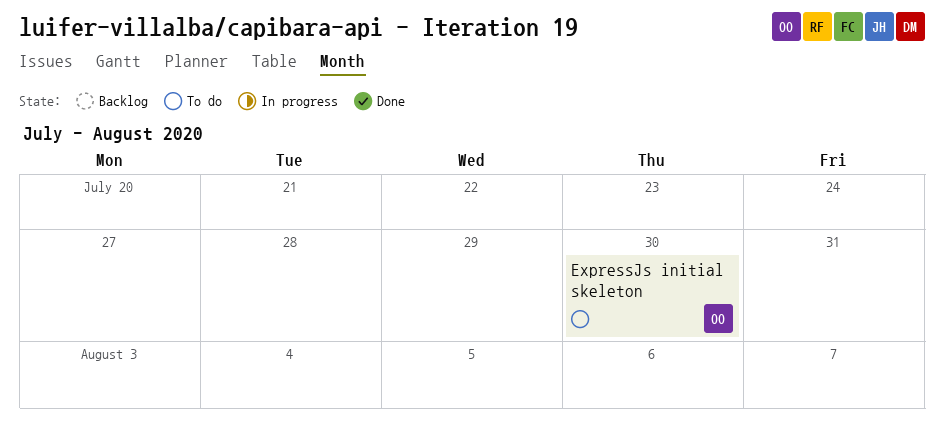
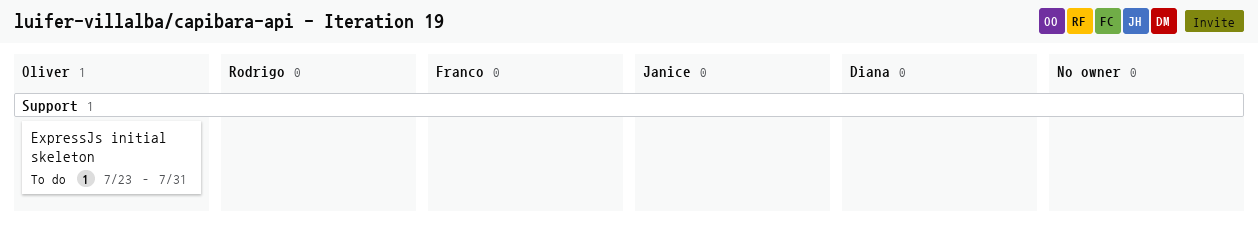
ExpressJs initial skeleton, due: Jul 30 -> Jul 31

